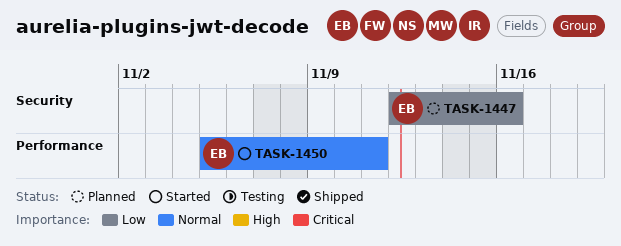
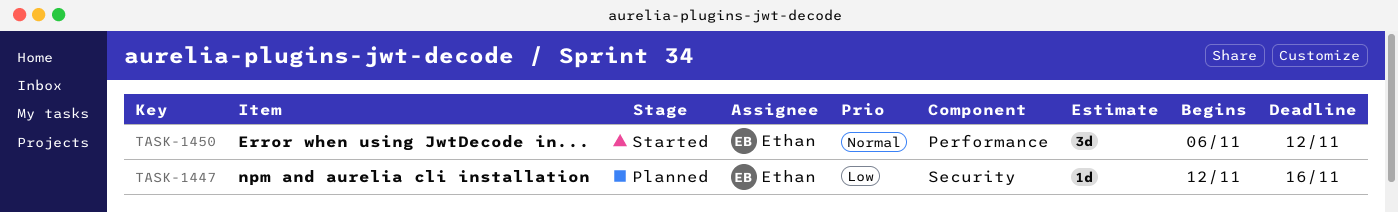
TASK-1450, start: Nov 5 -> Nov 6
TASK-1450, due: Nov 11 -> Nov 12

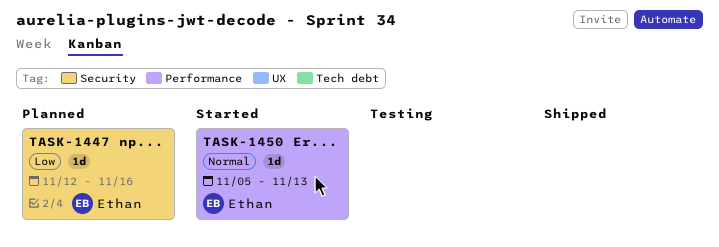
TASK-1450, estimate: 3d -> 1d
TASK-1450, start: Nov 6 -> Nov 5
TASK-1450, due: Nov 12 -> Nov 13

